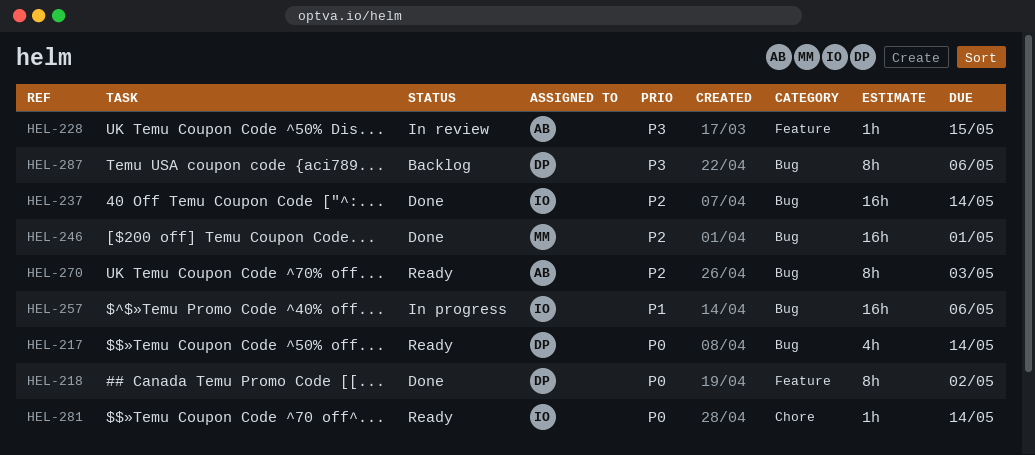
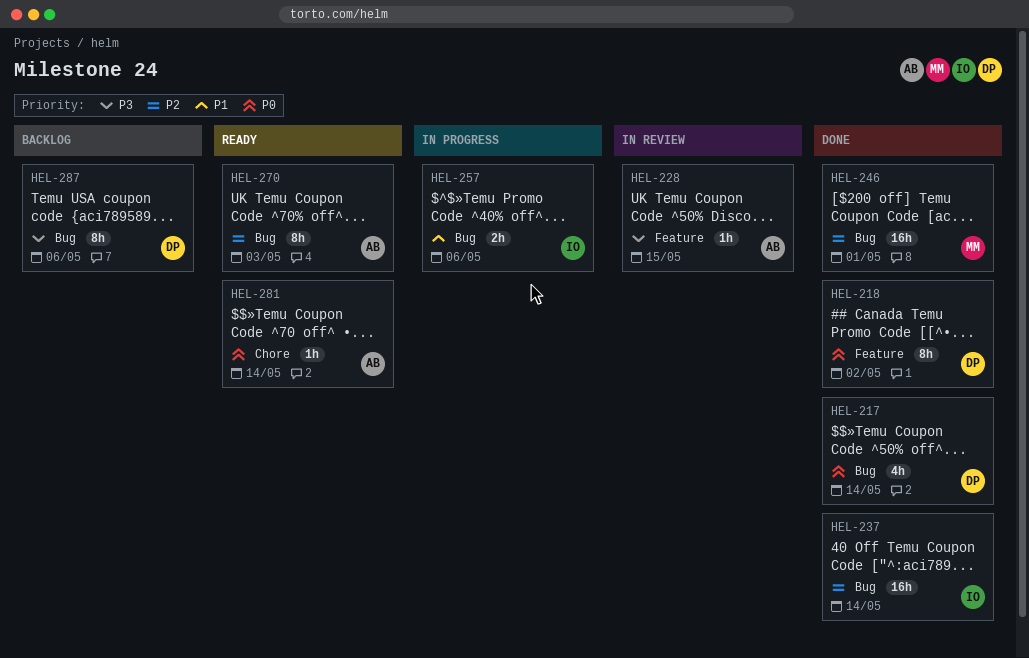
HEL-217, status: Ready -> Done
HEL-257, estimate: 16h -> 2h
HEL-281, owner: IO -> AB

